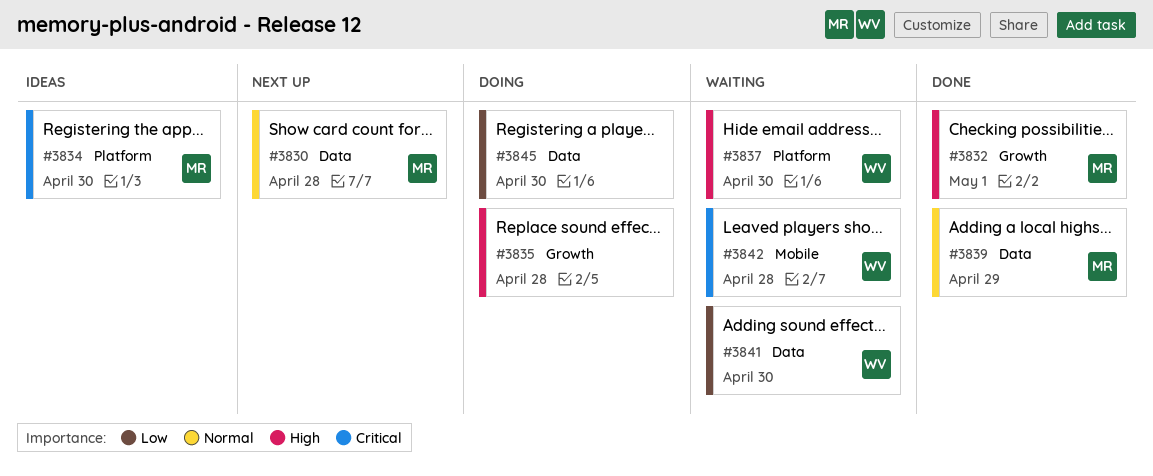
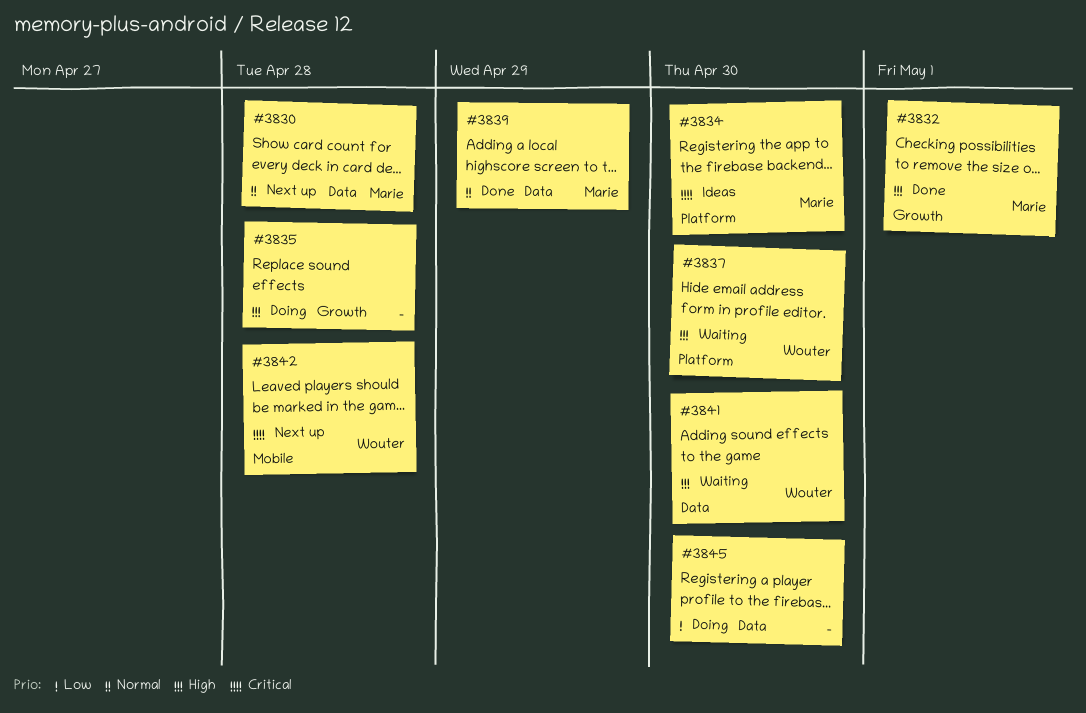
#3841, priority: Low -> High
#3842, status: Waiting -> Next up

